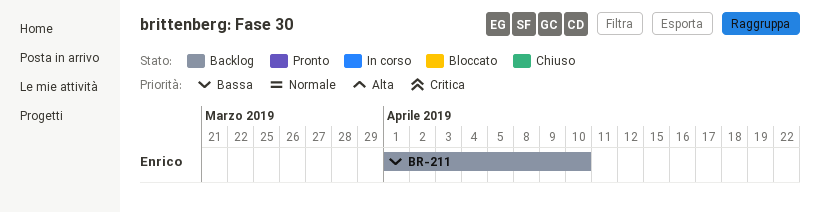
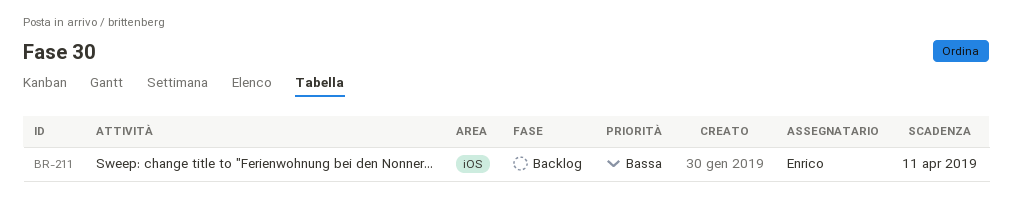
BR-211, due: Apr 10 -> Apr 11

